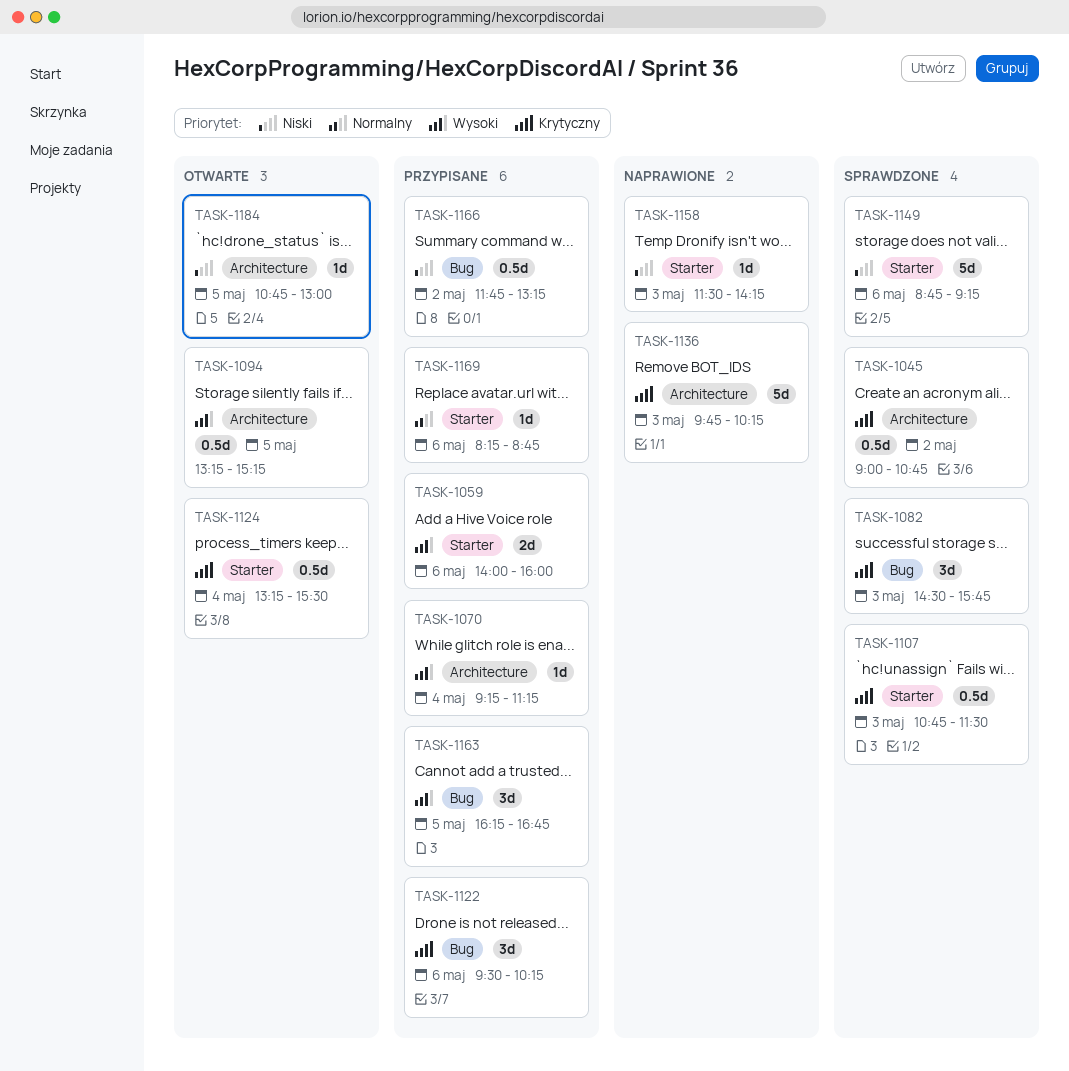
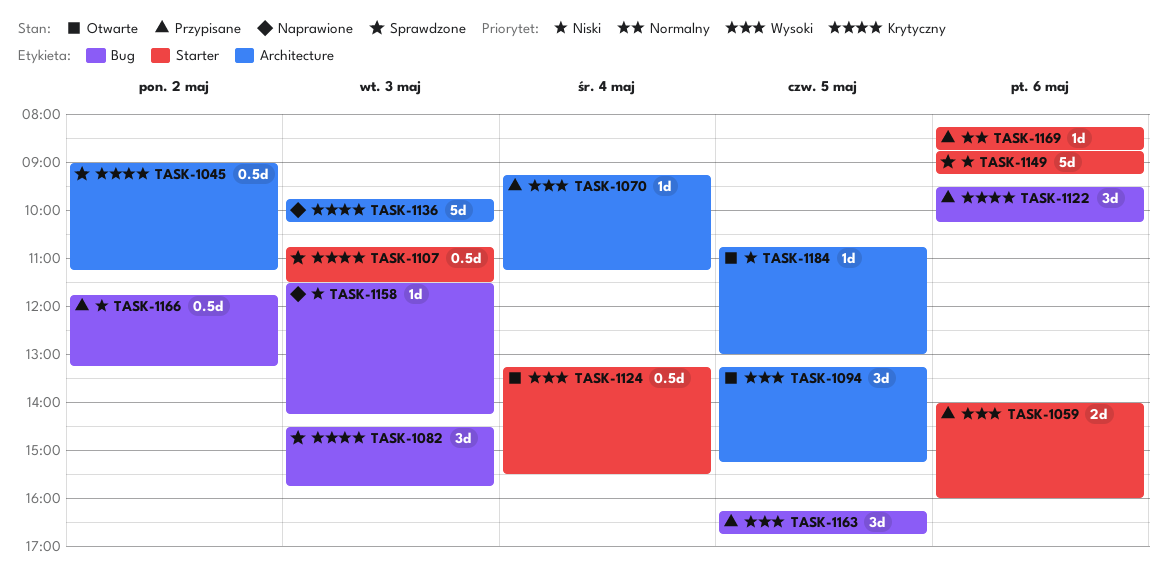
TASK-1045, ends: 10:45 -> 11:15
TASK-1094, estimate: 0.5d -> 3d
TASK-1124, priority: Krytyczny -> Wysoki
TASK-1158, label: Starter -> Bug

